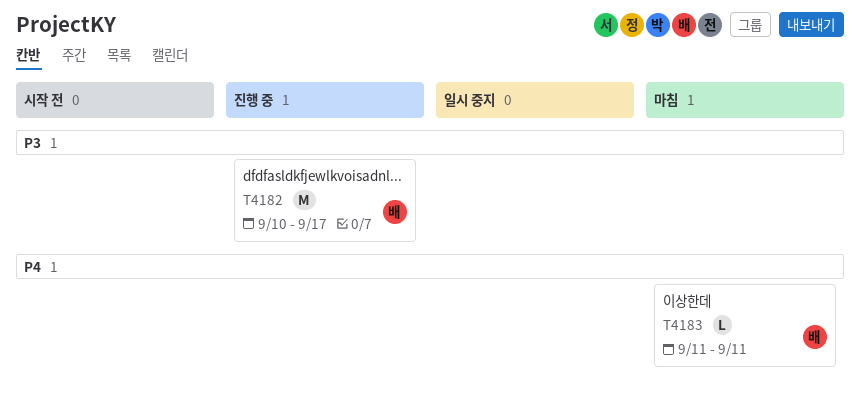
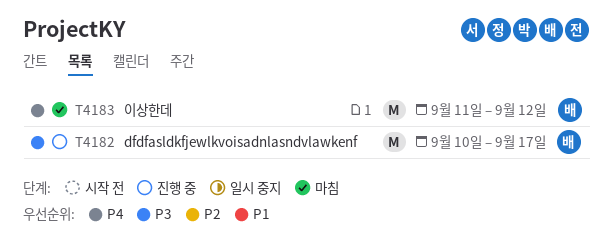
T4183, estimate: L -> M
T4183, due: Sep 11 -> Sep 12

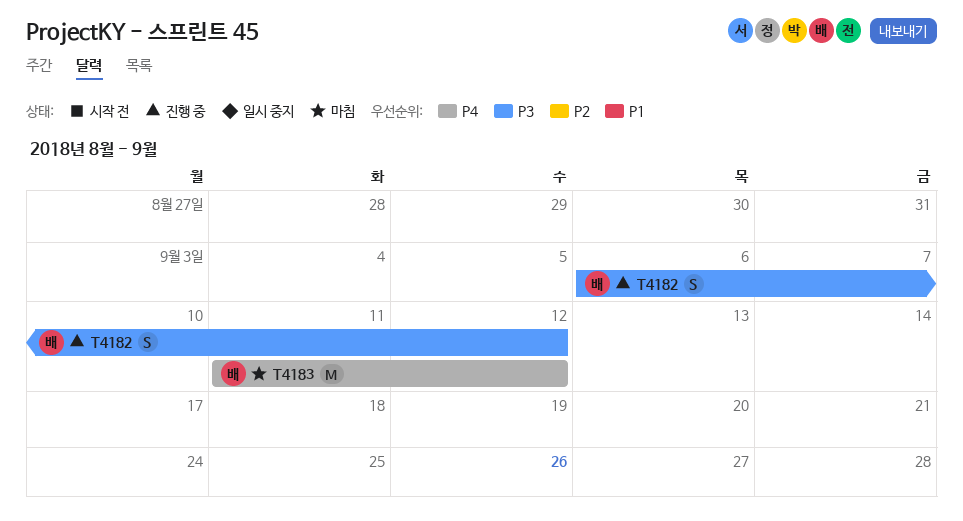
T4182, estimate: M -> S
T4182, start: Sep 10 -> Sep 6
T4182, due: Sep 17 -> Sep 12

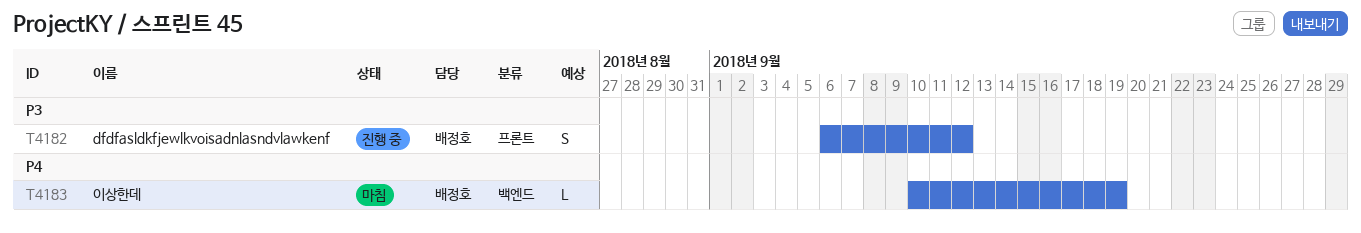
T4183, estimate: M -> L
T4183, start: Sep 11 -> Sep 10
T4183, due: Sep 12 -> Sep 19

